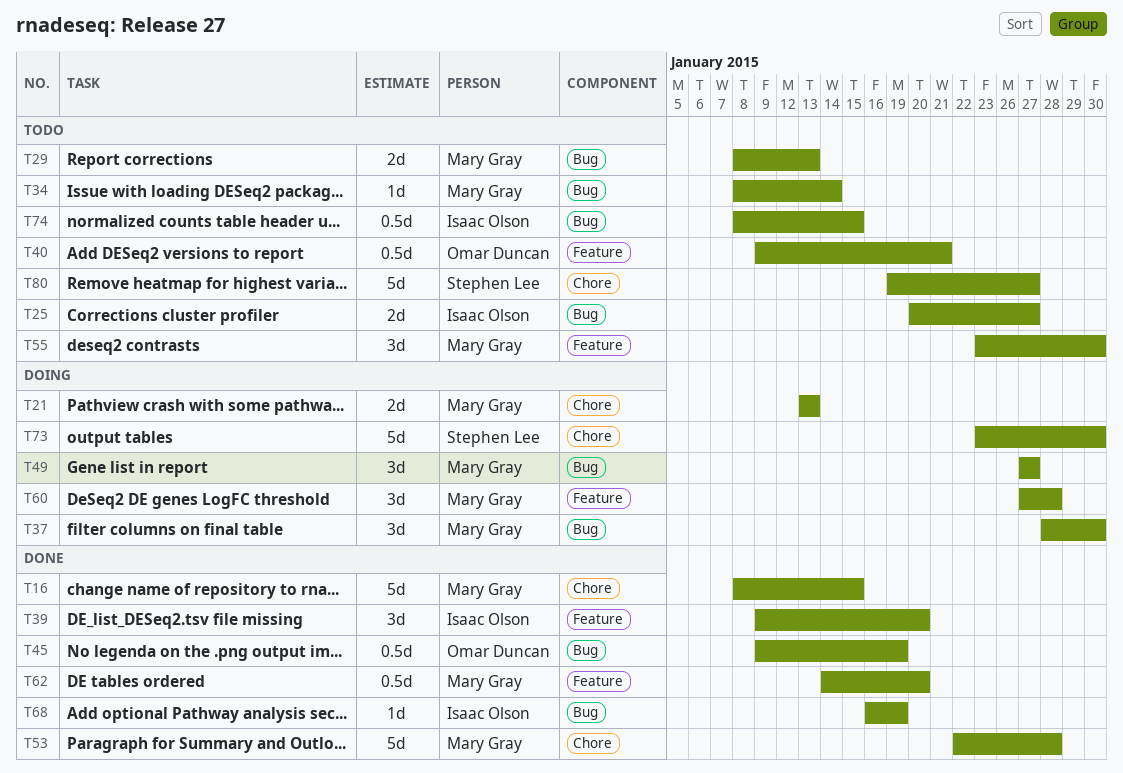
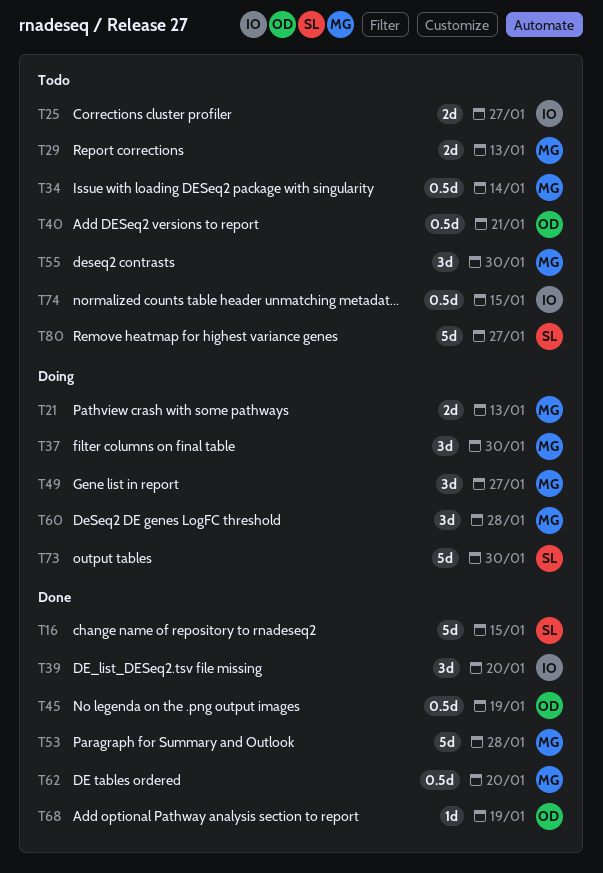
T16, owner: Mary Gray -> Stephen Lee
T34, estimate: 1d -> 0.5d
T68, owner: Isaac Olson -> Omar Duncan

